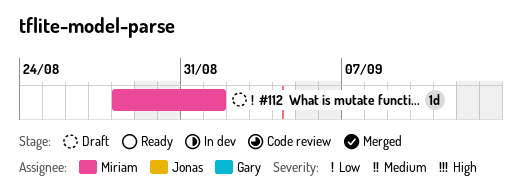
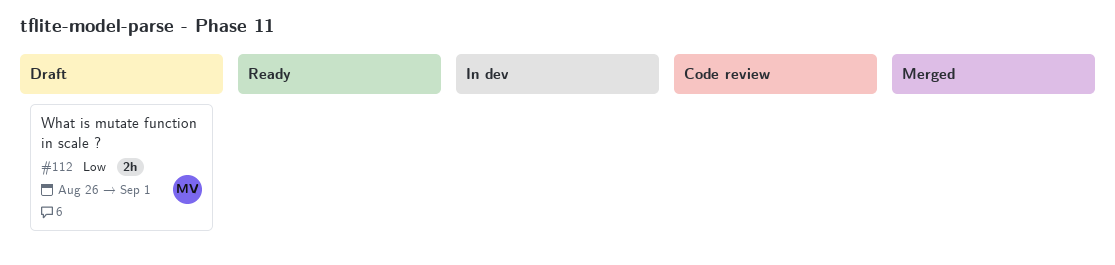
#112, estimate: 1d -> 2h
#112, start: Aug 28 -> Aug 26

